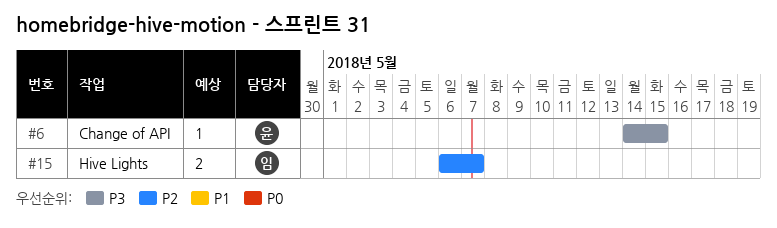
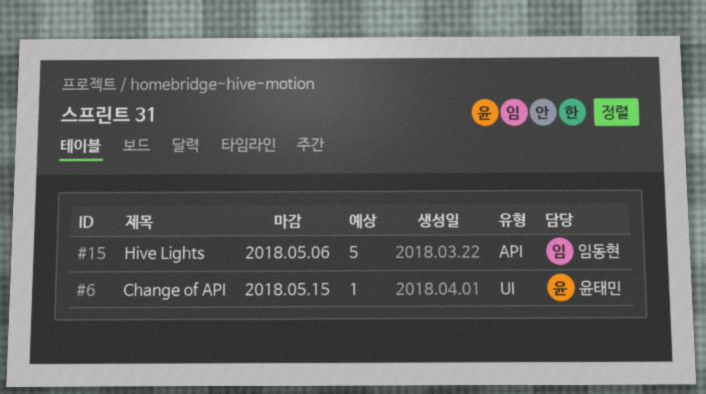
#15, estimate: 2 -> 5
#15, due: May 7 -> May 6

